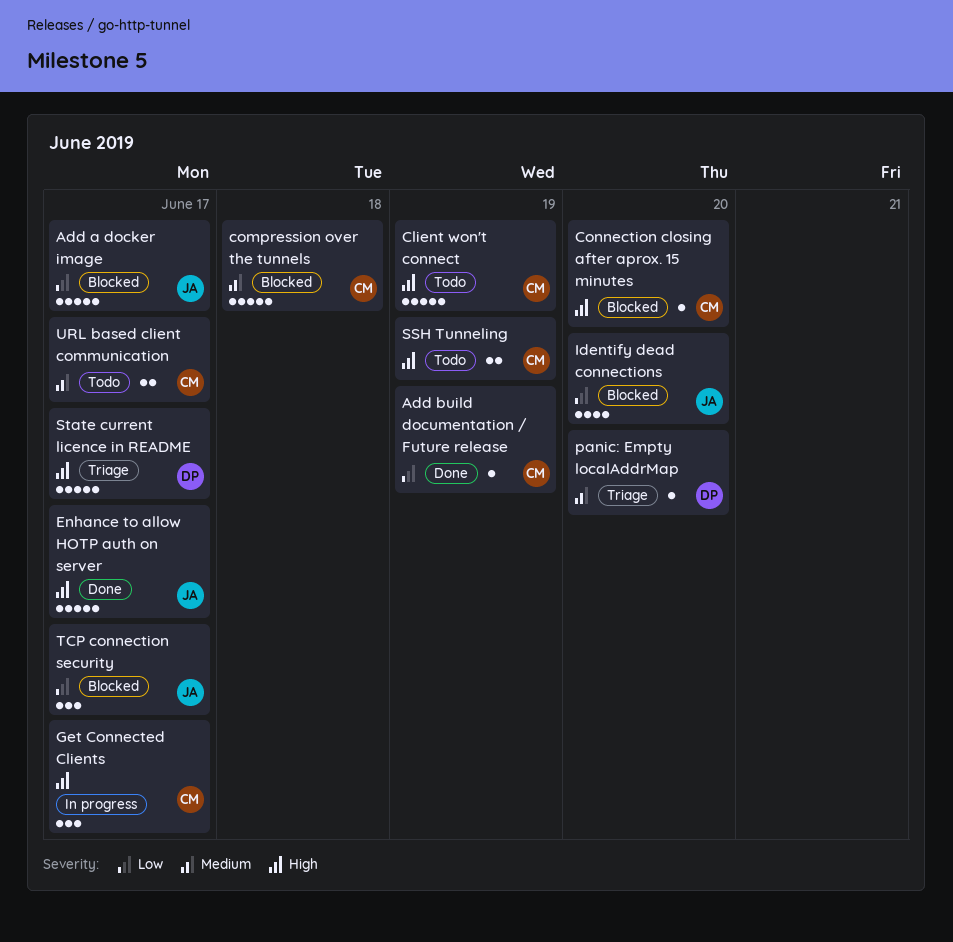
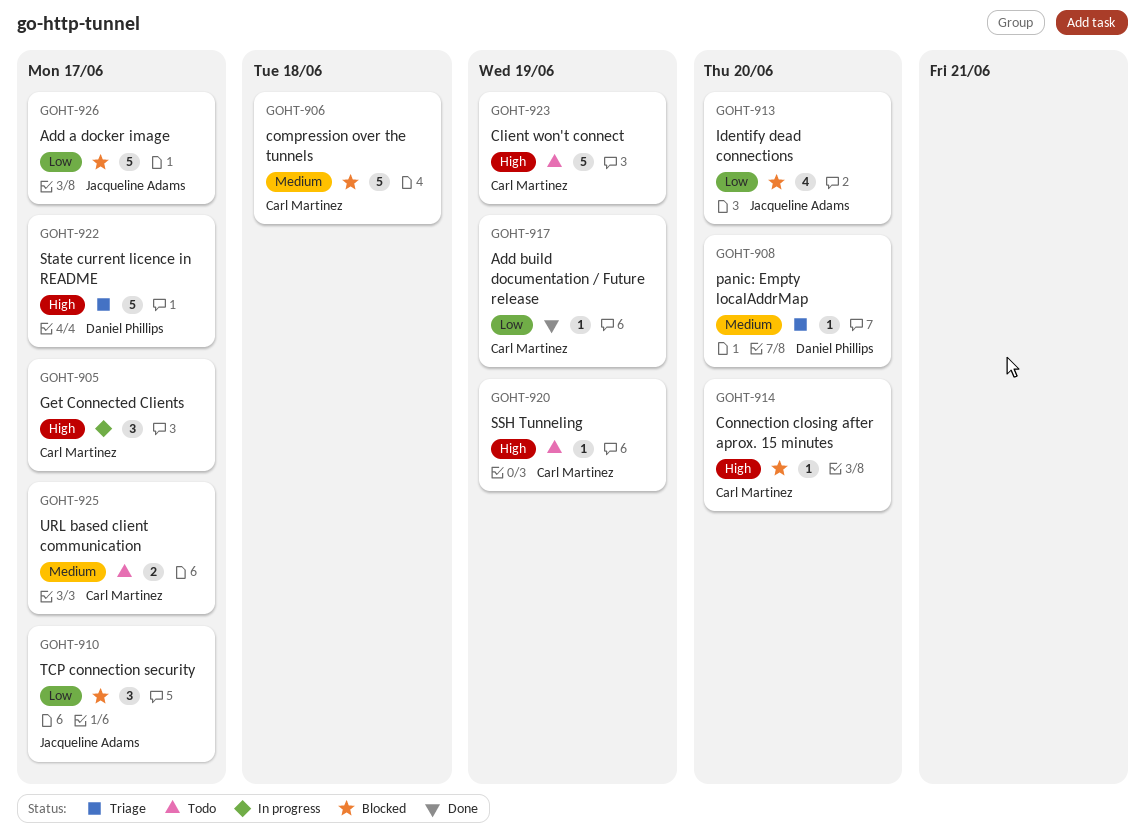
Enhance to allow HOTP auth on server: present -> none
SSH Tunneling, estimate: 2 -> 1

